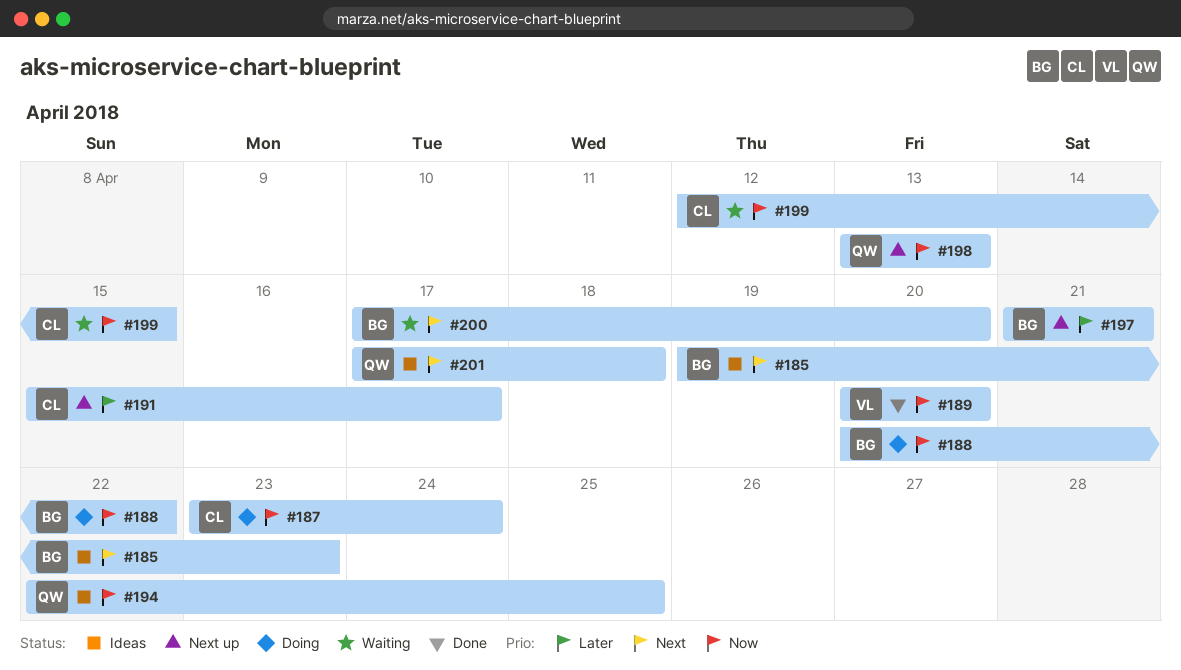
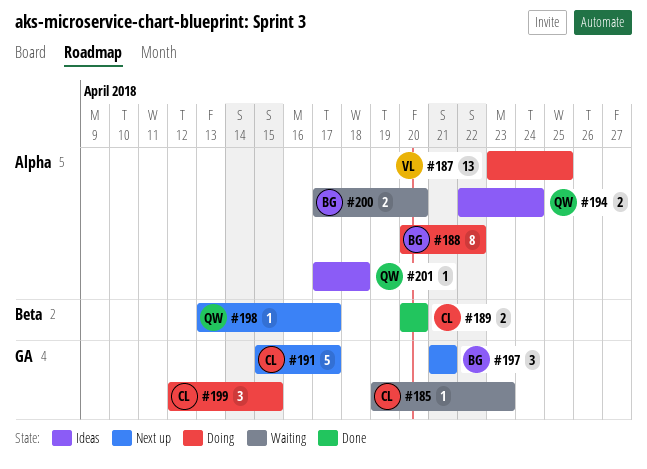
#185, status: Ideas -> Waiting
#185, owner: BG -> CL
#187, owner: CL -> VL
#187, due: Apr 24 -> Apr 25
#189, owner: VL -> CL
#194, due: Apr 25 -> Apr 24
#198, due: Apr 13 -> Apr 17
#199, status: Waiting -> Doing

